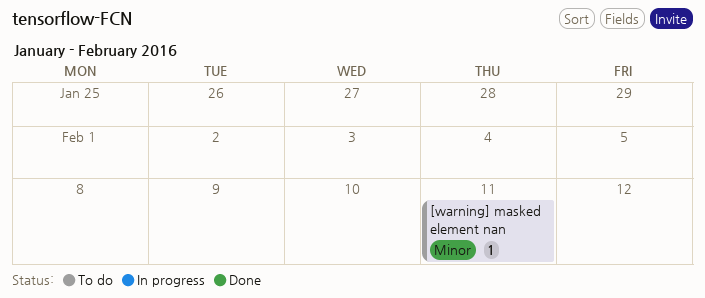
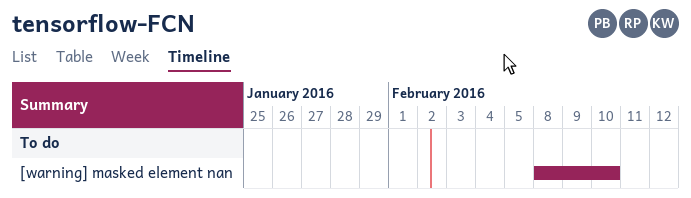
[warning] masked element nan, due: Feb 11 -> Feb 10

